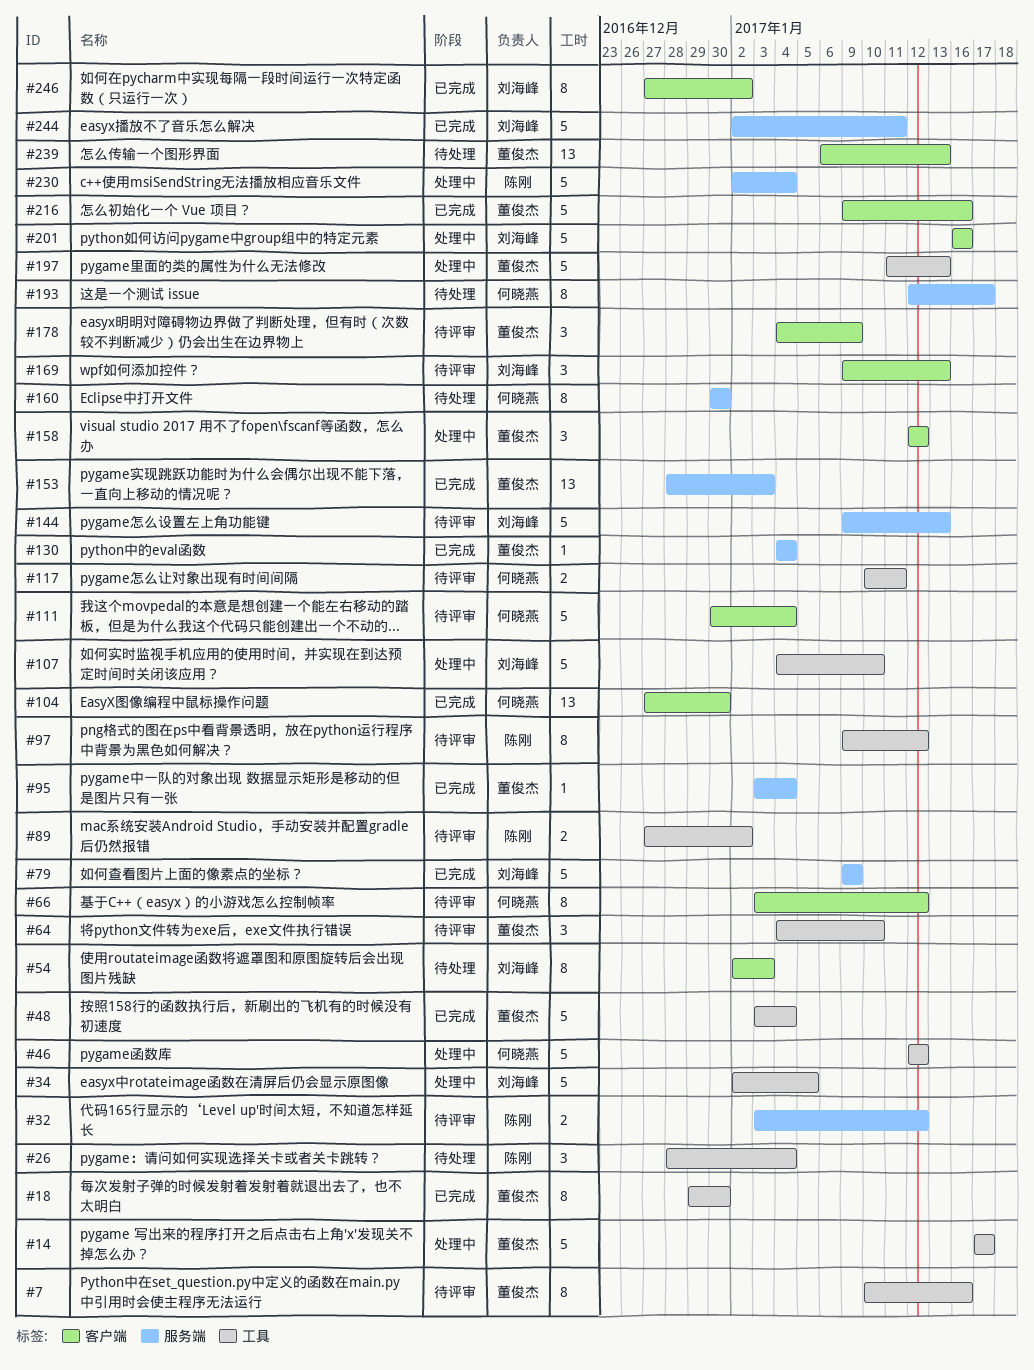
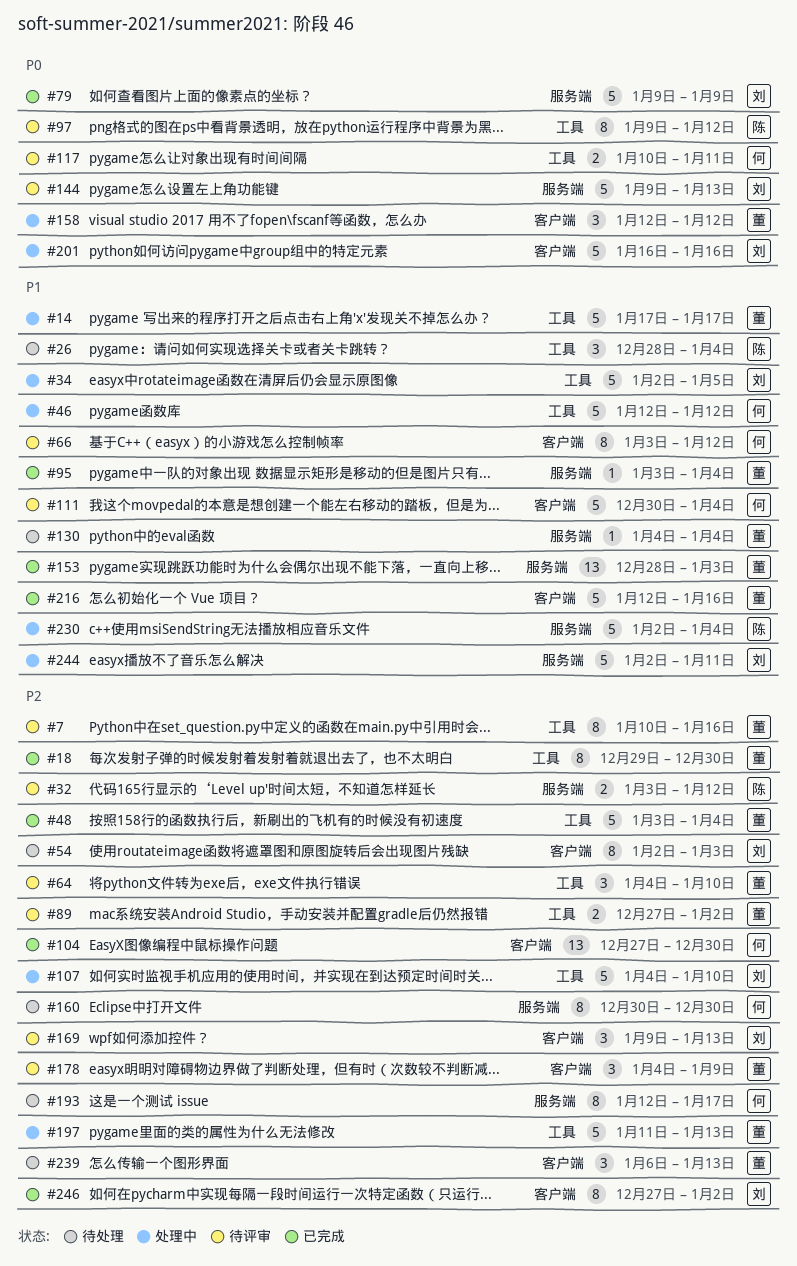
#89, owner: 陈刚 -> 董俊杰
#130, status: 已完成 -> 待处理
#216, start: Jan 9 -> Jan 12
#239, estimate: 13 -> 3
#244, status: 已完成 -> 处理中

